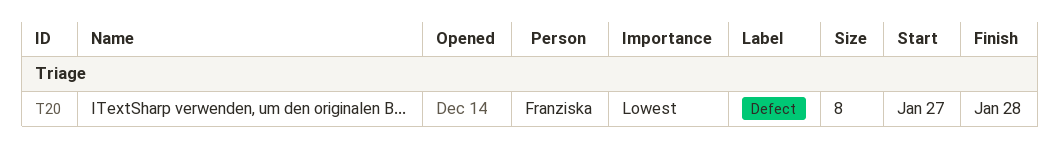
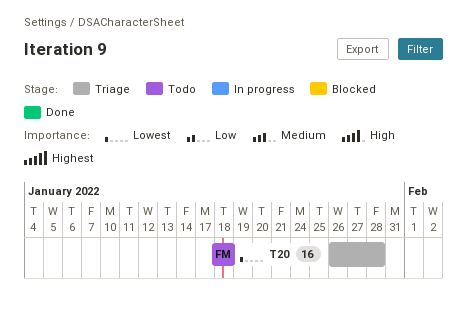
T20, estimate: 8 -> 16
T20, start: Jan 27 -> Jan 26

